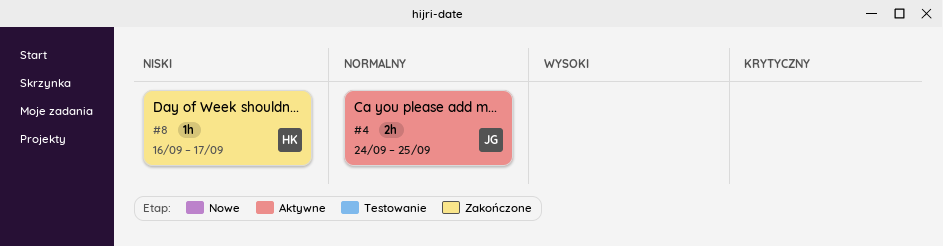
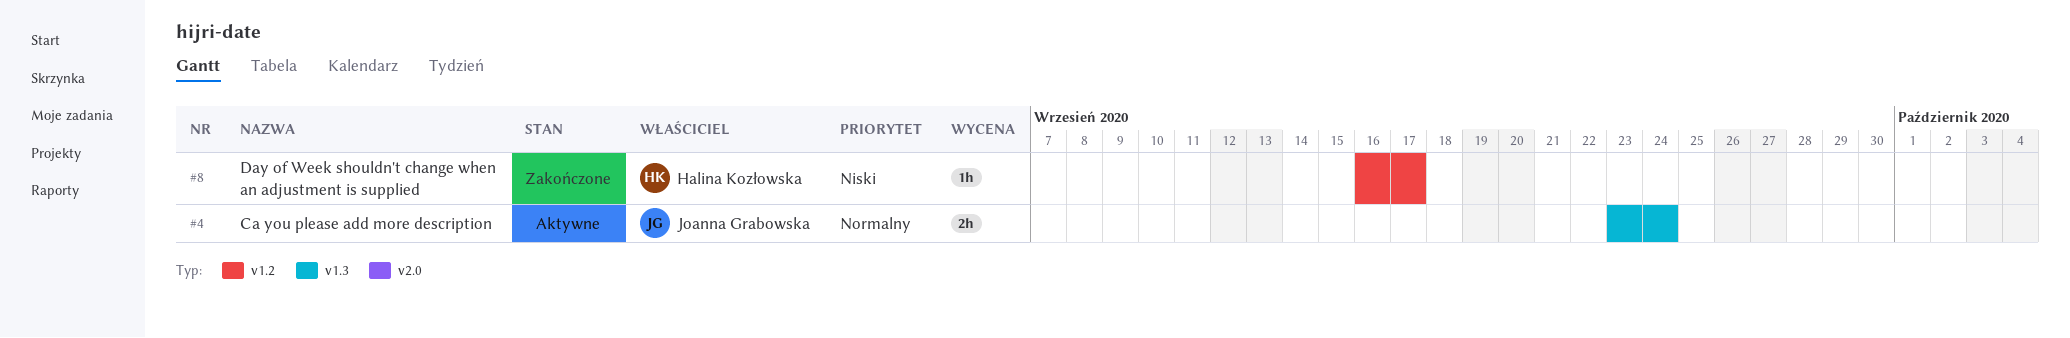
#4, start: Sep 24 -> Sep 23
#4, due: Sep 25 -> Sep 24

